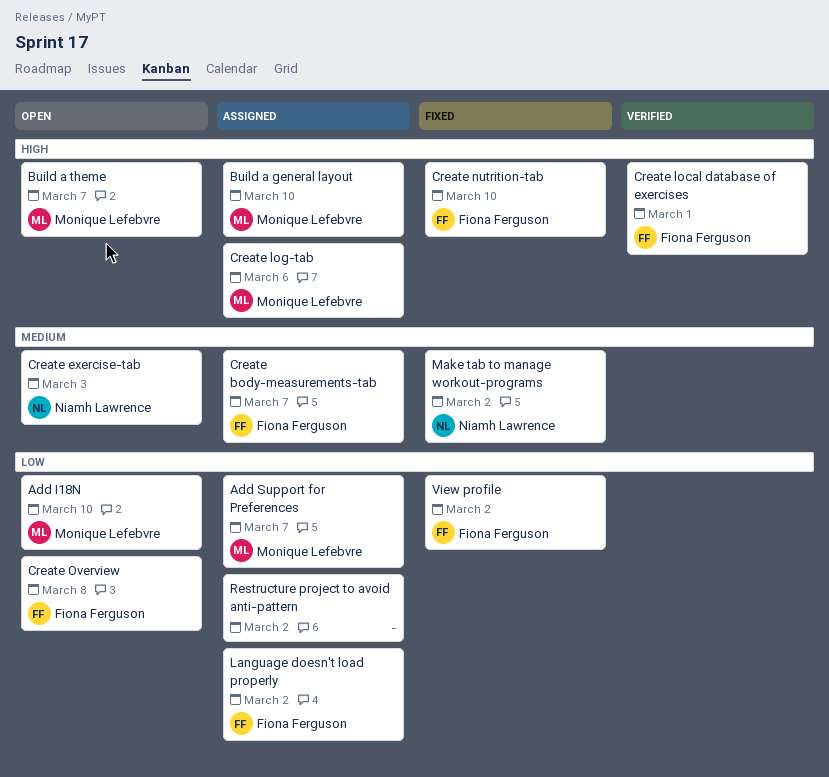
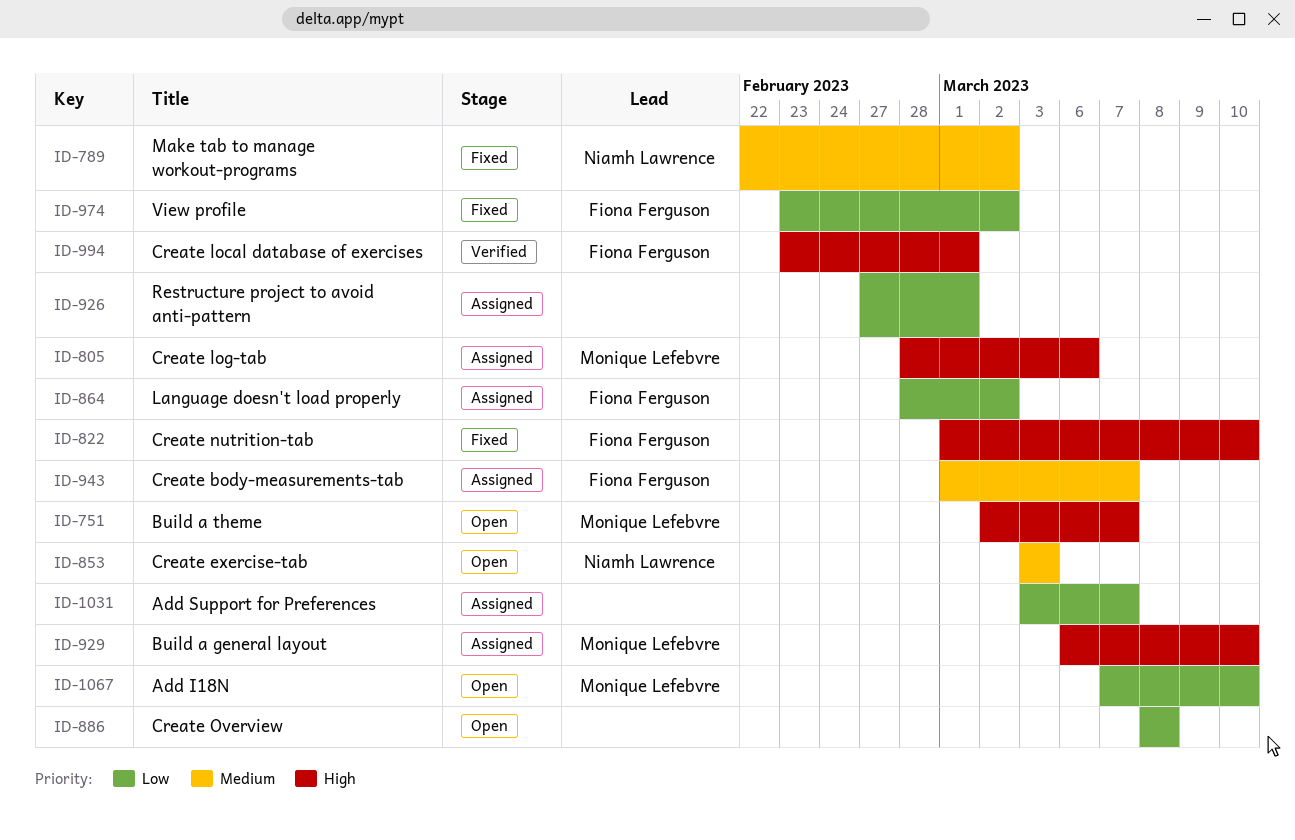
Add Support for Preferences, owner: Monique Lefebvre -> none
Create Overview, owner: Fiona Ferguson -> none
Restructure project to avoid anti-pattern, due: Mar 2 -> Mar 1

